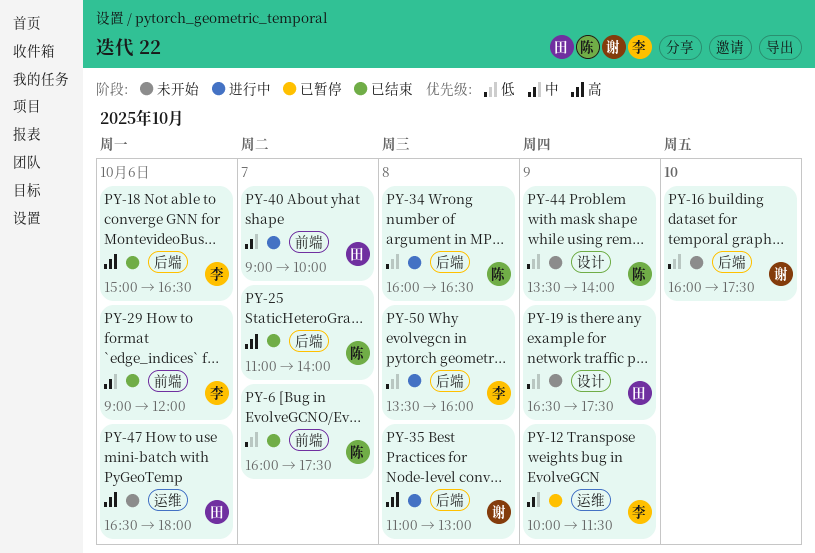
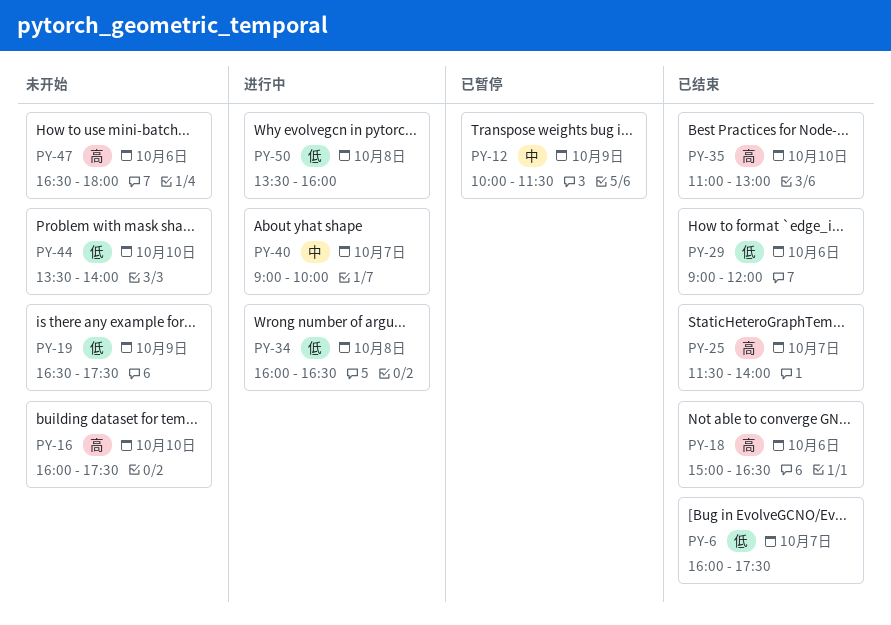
PY-16, priority: 低 -> 高
PY-25, begins: 11:00 -> 11:30
PY-29, priority: 中 -> 低
PY-35, status: 进行中 -> 已结束
PY-35, day: Oct 8 -> Oct 10
PY-44, day: Oct 9 -> Oct 10

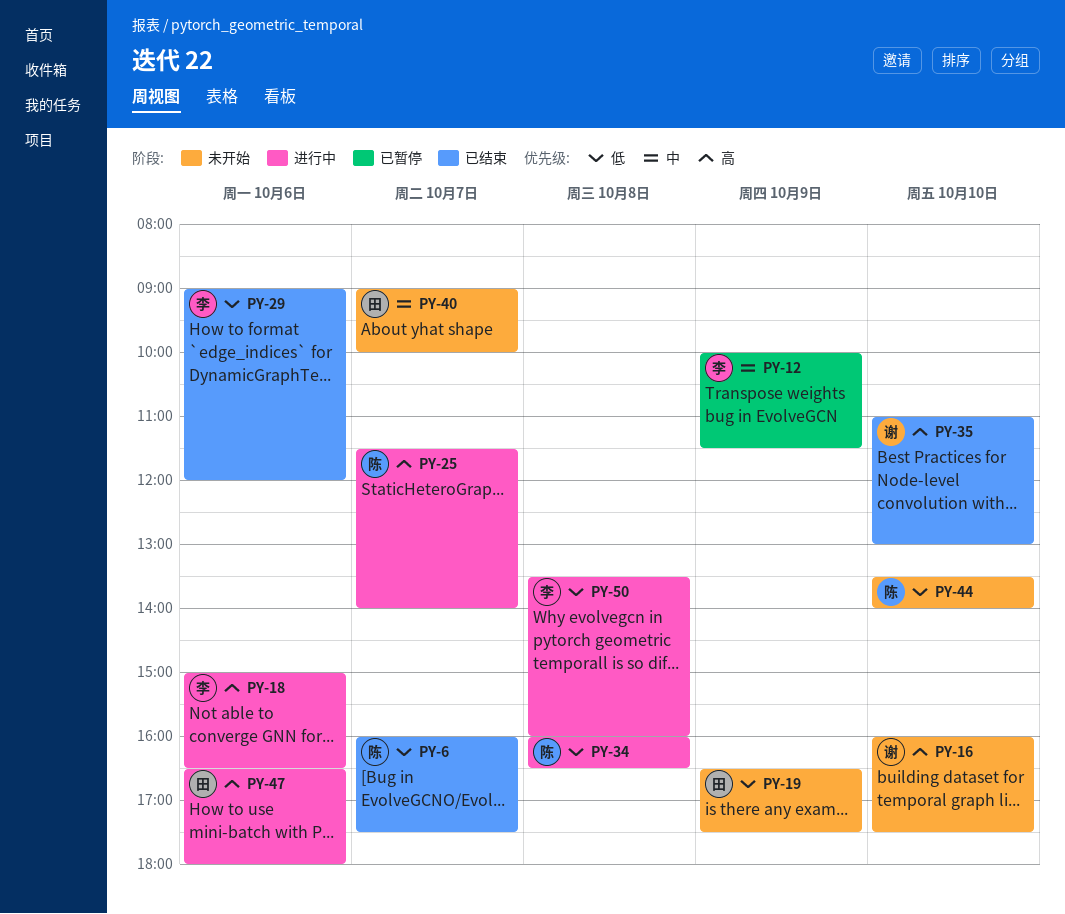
PY-18, status: 已结束 -> 进行中
PY-25, status: 已结束 -> 进行中
PY-40, status: 进行中 -> 未开始
PY-47, status: 未开始 -> 进行中

